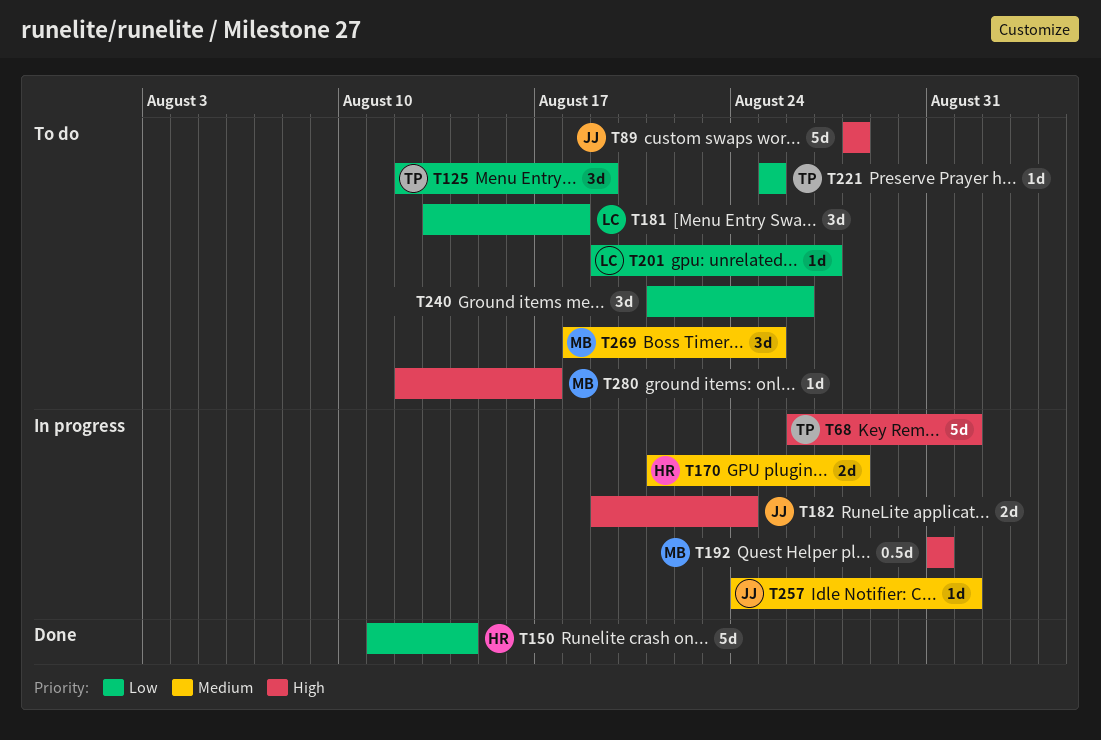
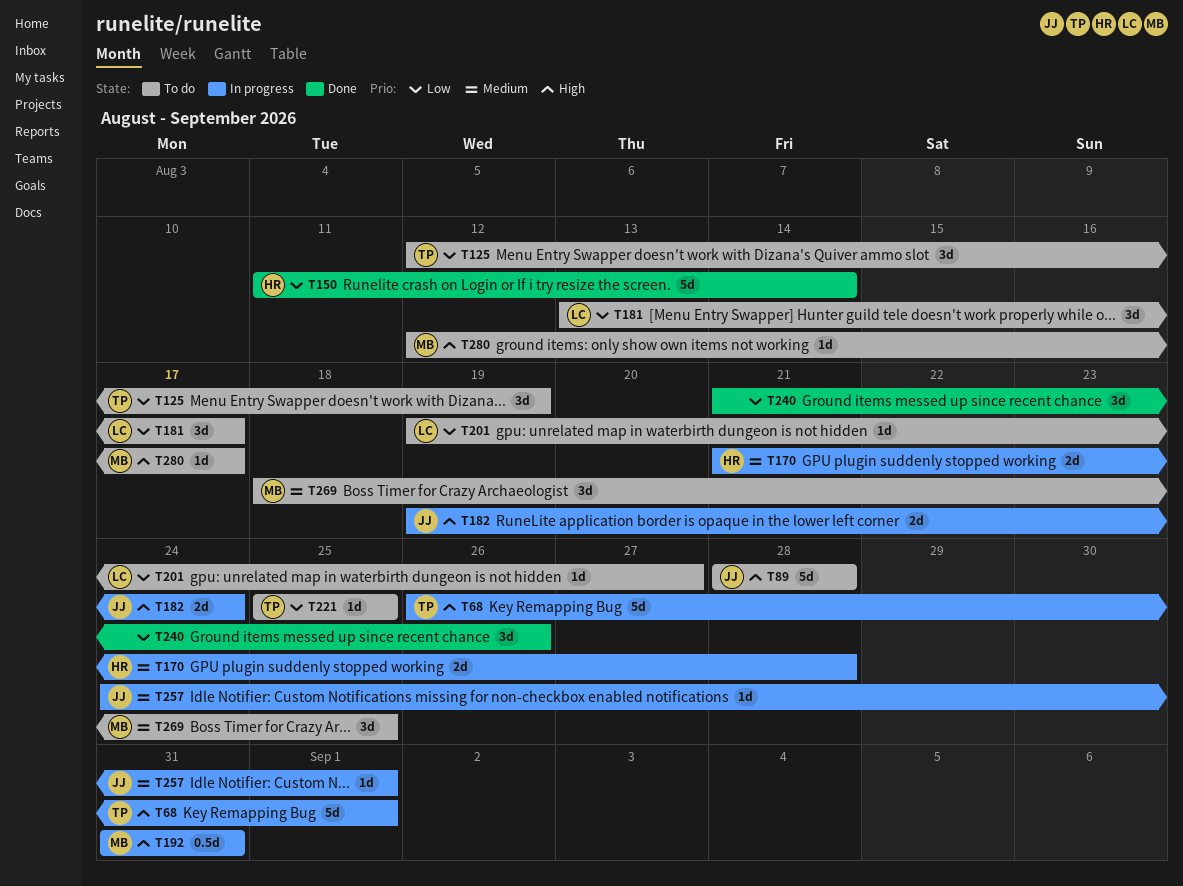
T181, due: Aug 18 -> Aug 17
T240, status: To do -> Done

